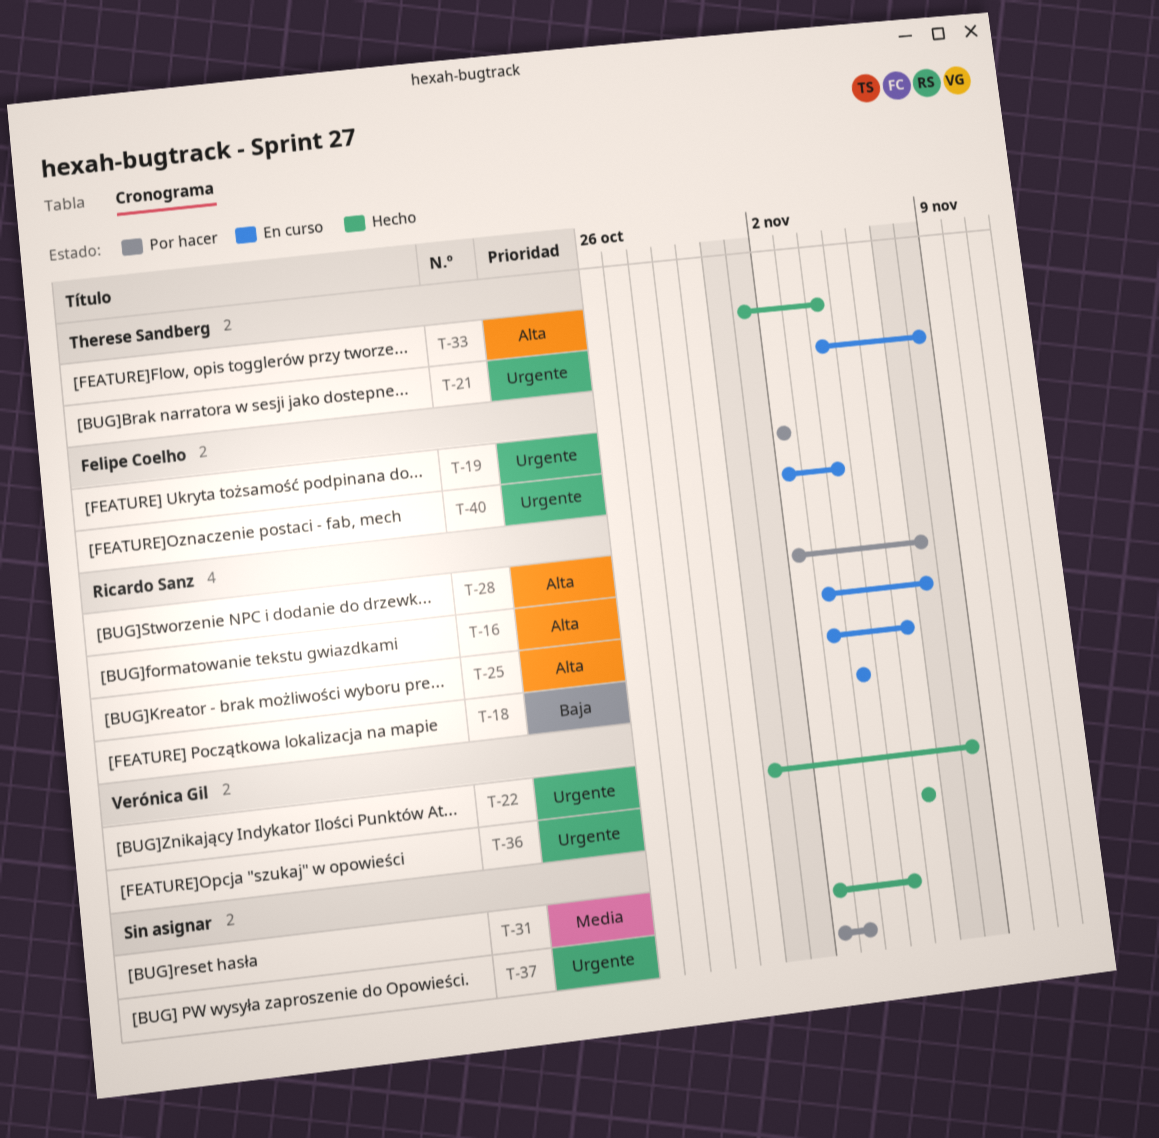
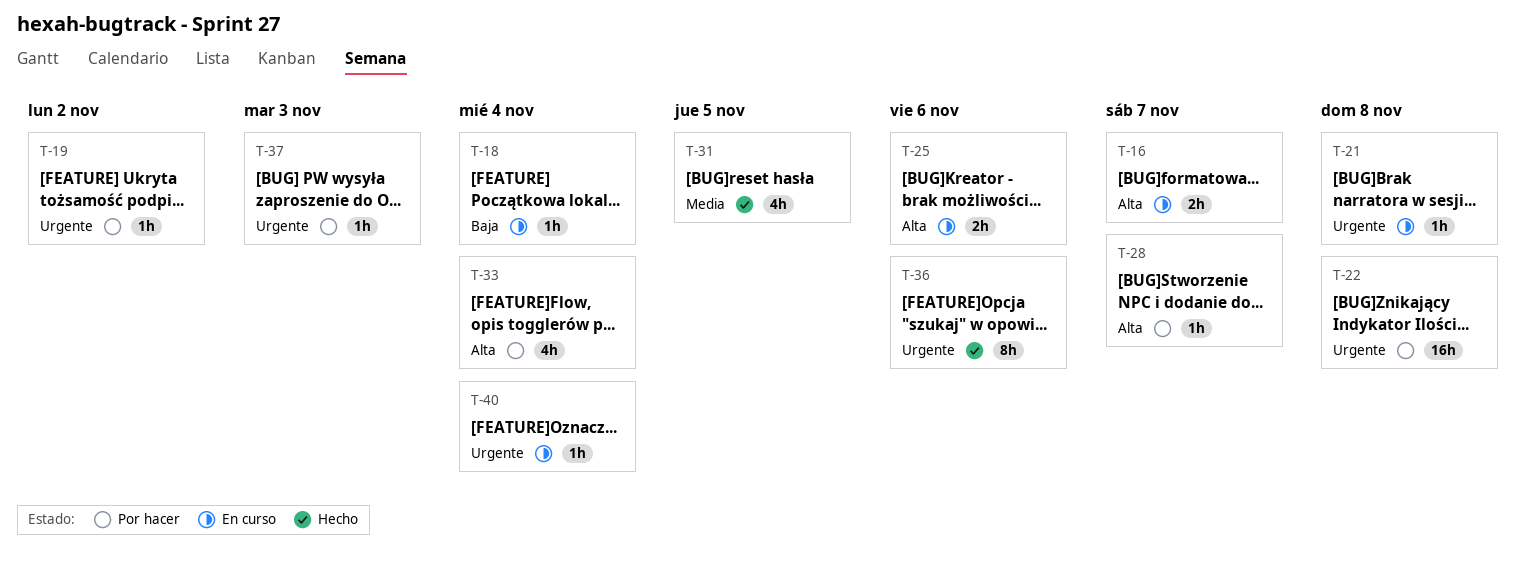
T-22, status: Hecho -> Por hacer
T-33, status: Hecho -> Por hacer

